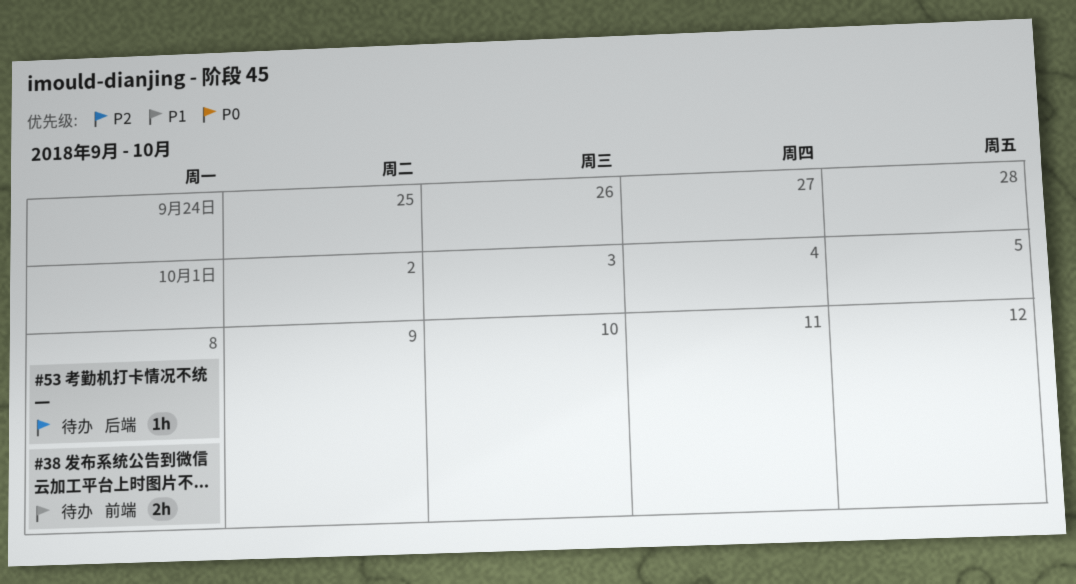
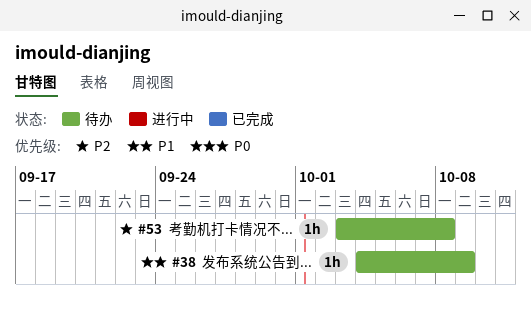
#38, estimate: 2h -> 1h
#38, due: Oct 8 -> Oct 9

